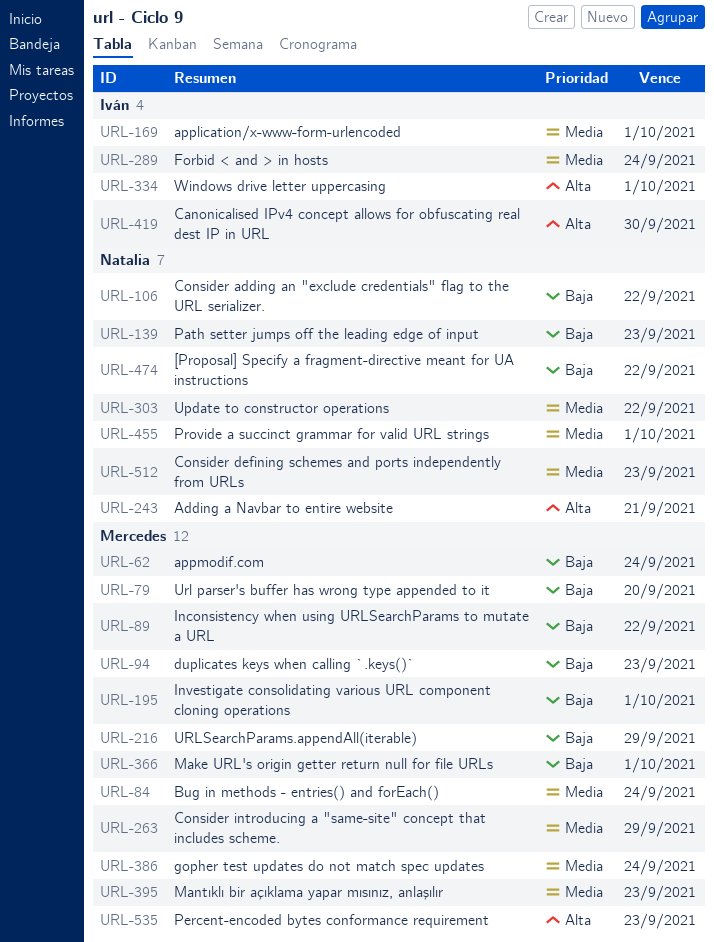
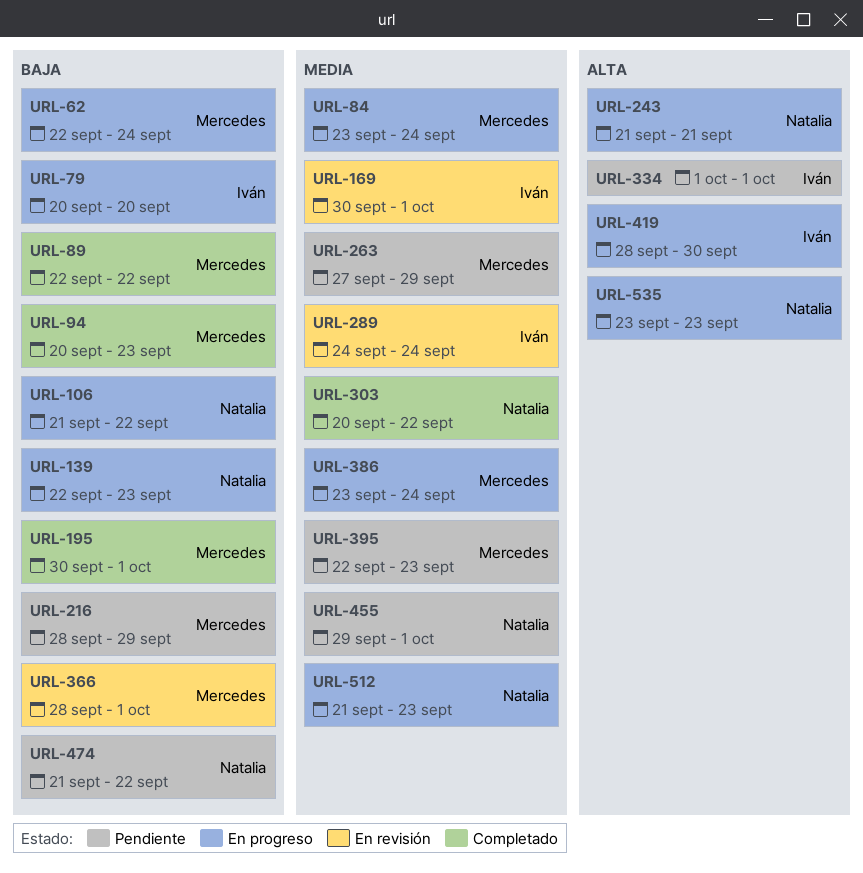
URL-79, owner: Mercedes -> Iván
URL-535, owner: Mercedes -> Natalia

